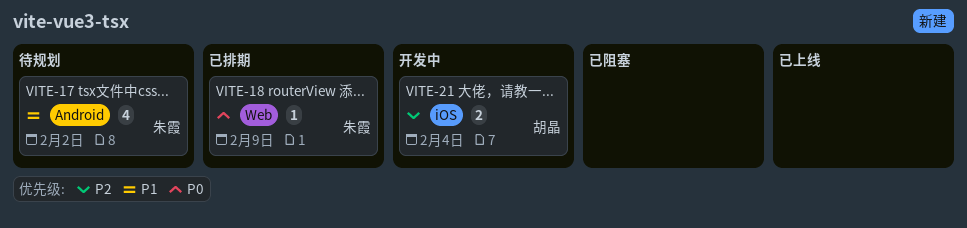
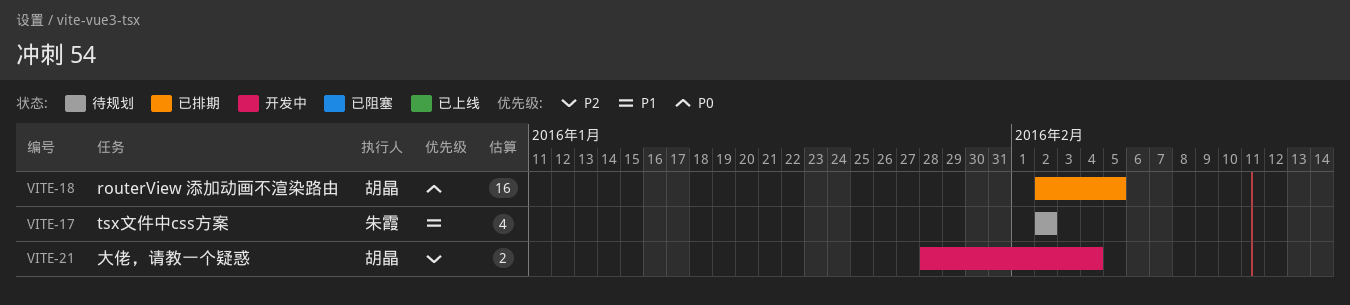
VITE-18, owner: 朱霞 -> 胡晶
VITE-18, estimate: 1 -> 16
VITE-18, due: Feb 9 -> Feb 5

